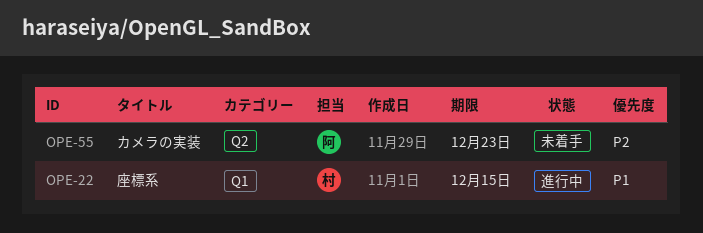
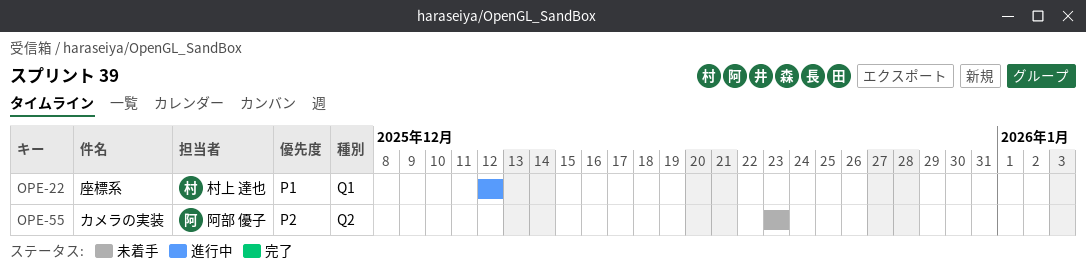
OPE-22, due: Dec 15 -> Dec 12

